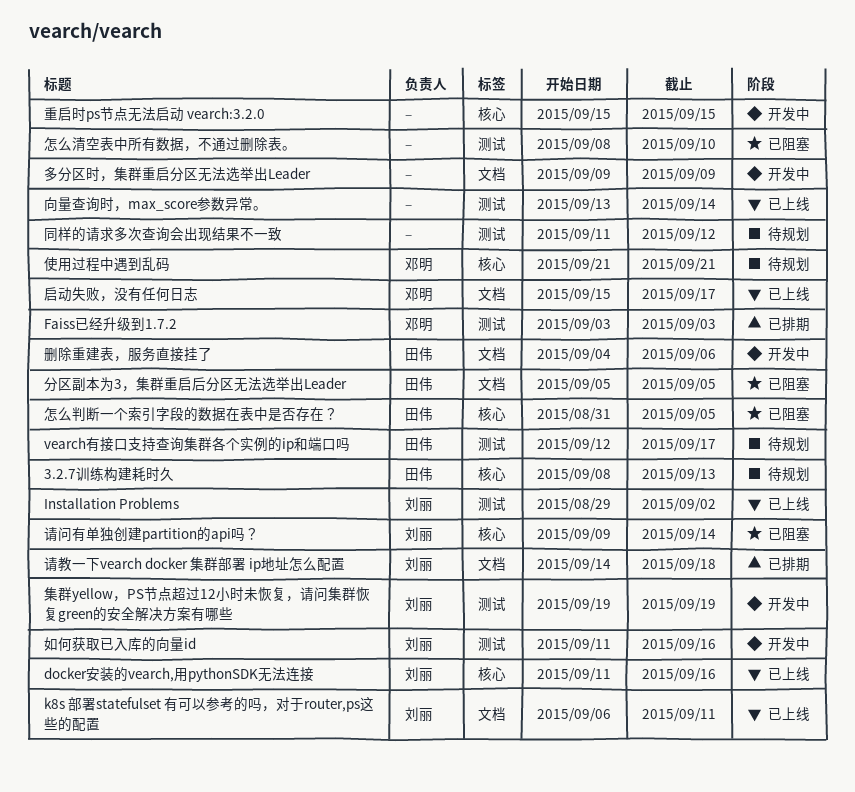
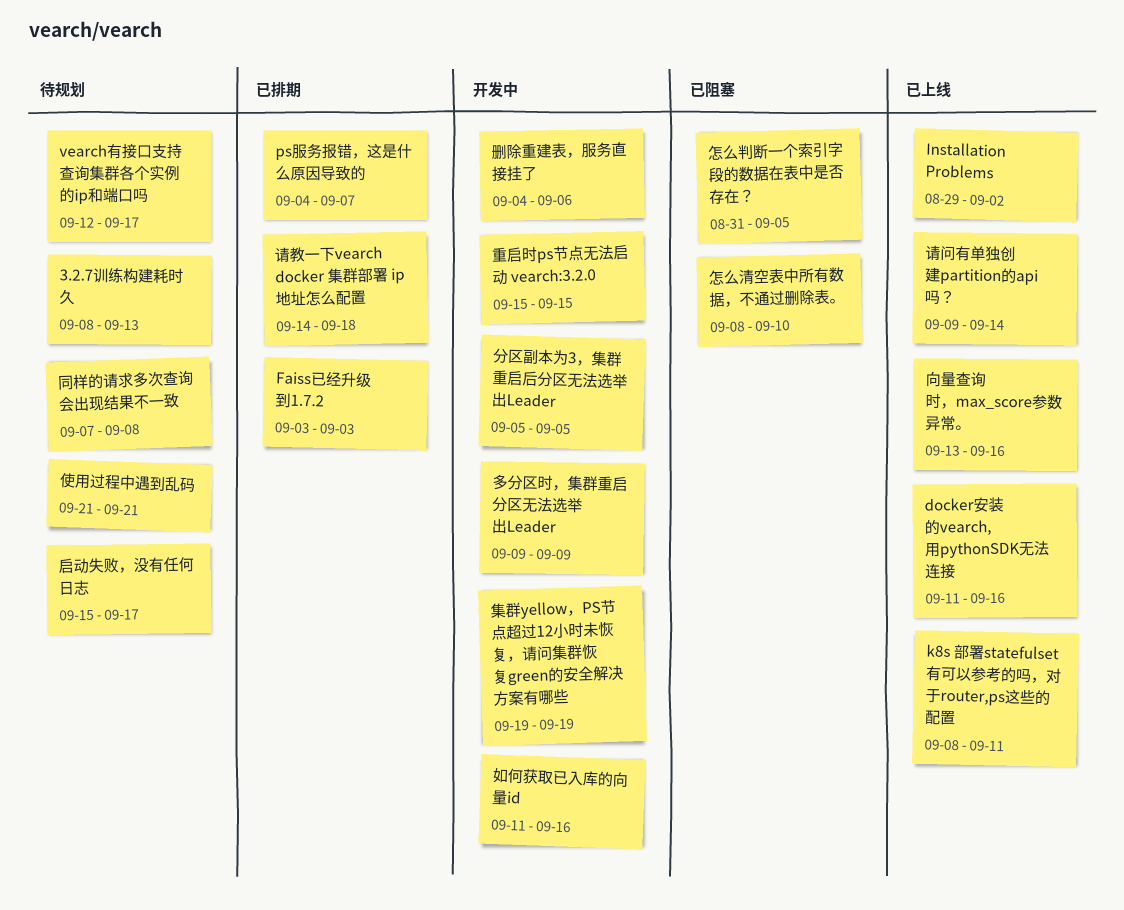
k8s 部署statefulset 有可以参考的吗，对于router,ps这些的配置, start: Sep 6 -> Sep 8
ps服务报错，这是什么原因导致的: none -> present
分区副本为3，集群重启后分区无法选举出Leader, status: 已阻塞 -> 开发中
同样的请求多次查询会出现结果不一致, start: Sep 11 -> Sep 7
同样的请求多次查询会出现结果不一致, due: Sep 12 -> Sep 8
向量查询时，max_score参数异常。, due: Sep 14 -> Sep 16
启动失败，没有任何日志, status: 已上线 -> 待规划
请问有单独创建partition的api吗？, status: 已阻塞 -> 已上线

